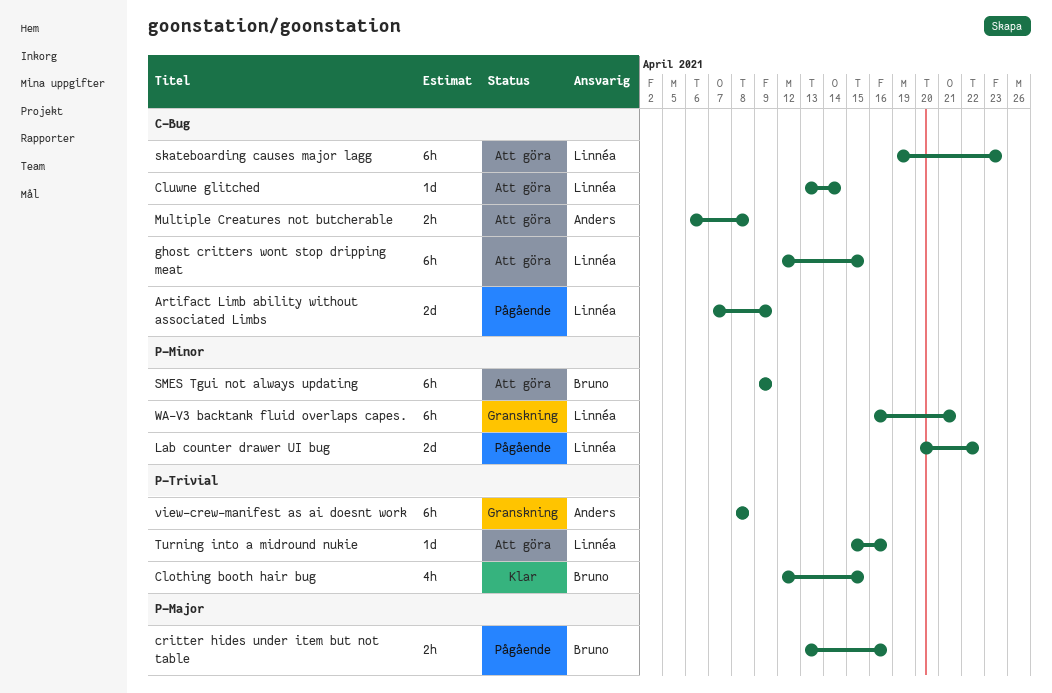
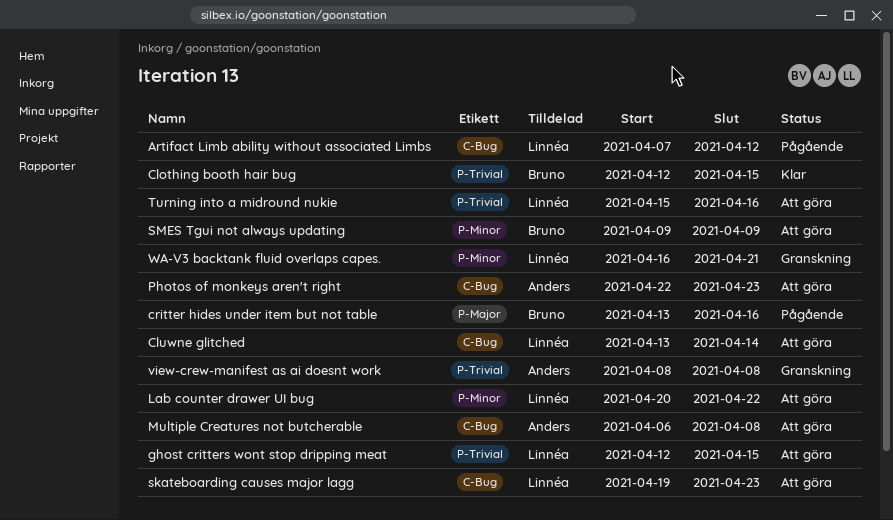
Artifact Limb ability without associated Limbs, due: Apr 9 -> Apr 12
ghost critters wont stop dripping meat, label: C-Bug -> P-Trivial
Lab counter drawer UI bug, status: Pågående -> Att göra
Photos of monkeys aren't right: none -> present

